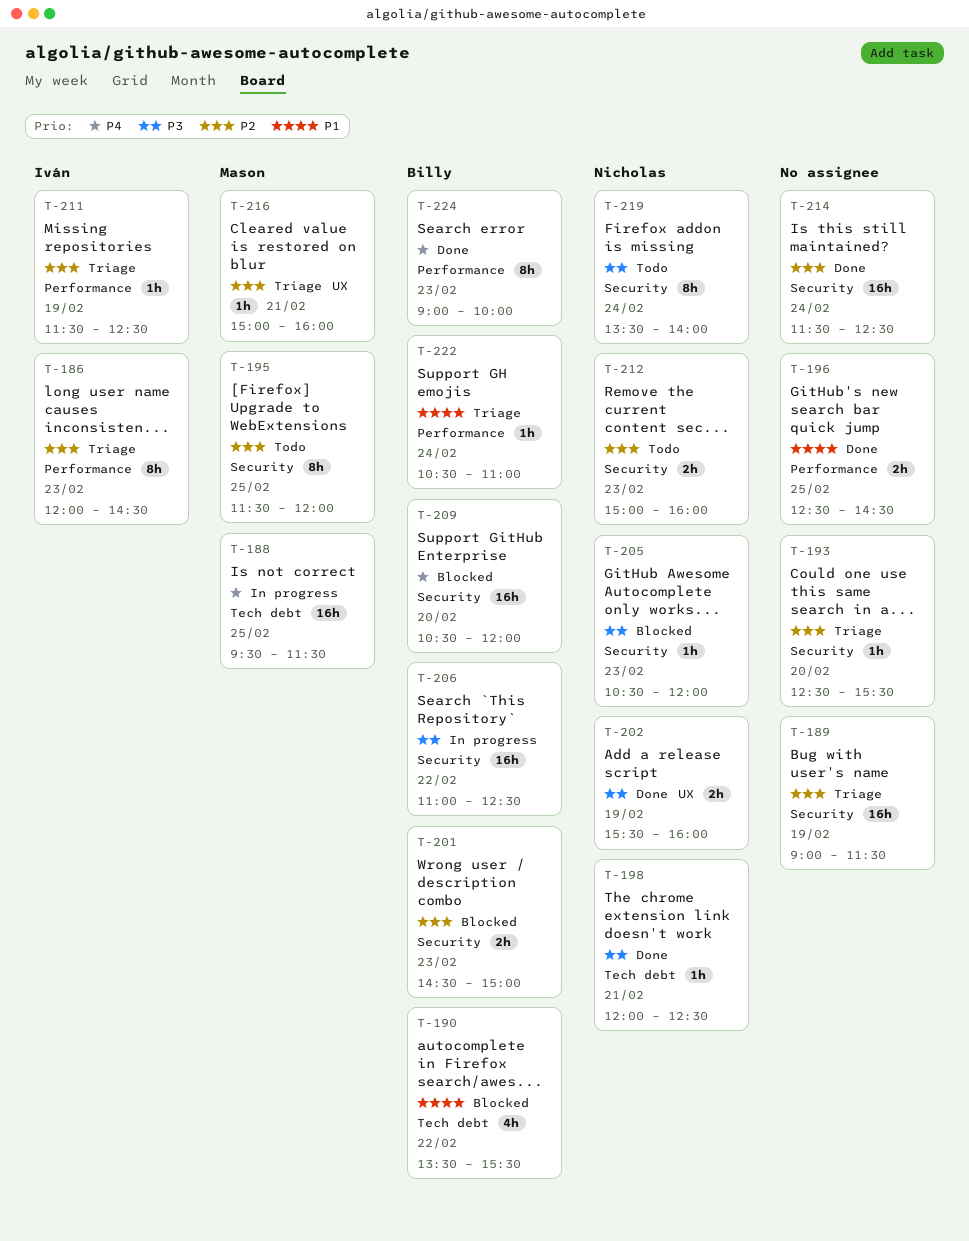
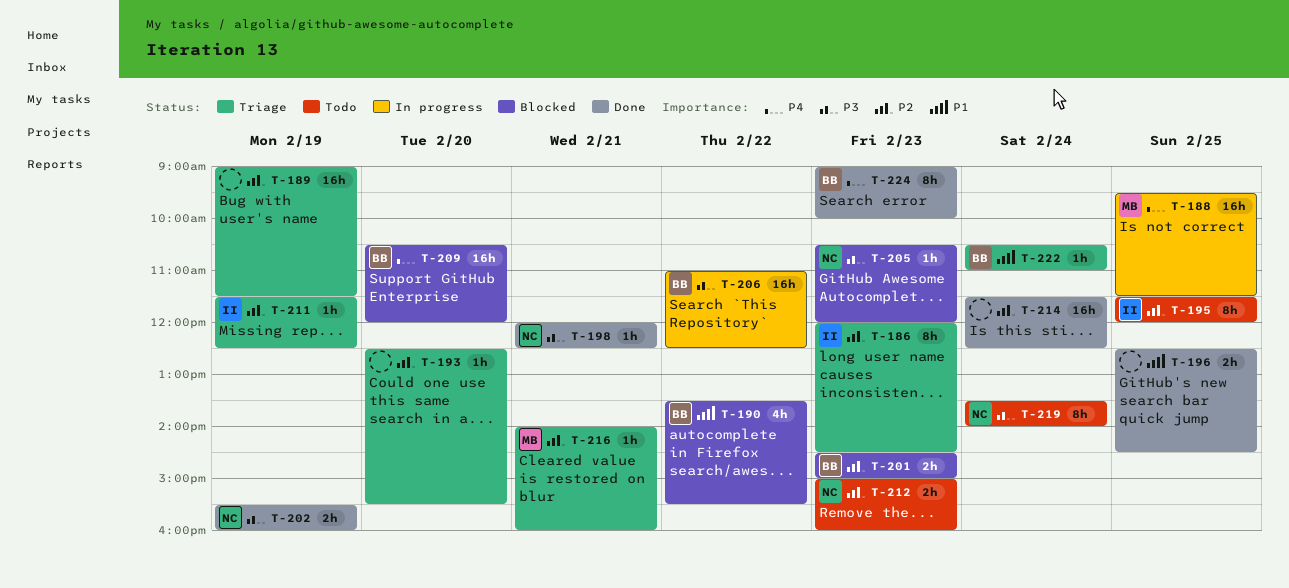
T-195, owner: Mason -> Iván
T-216, begins: 15:00 -> 14:00

